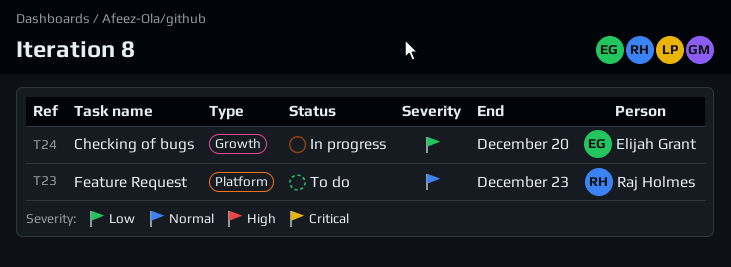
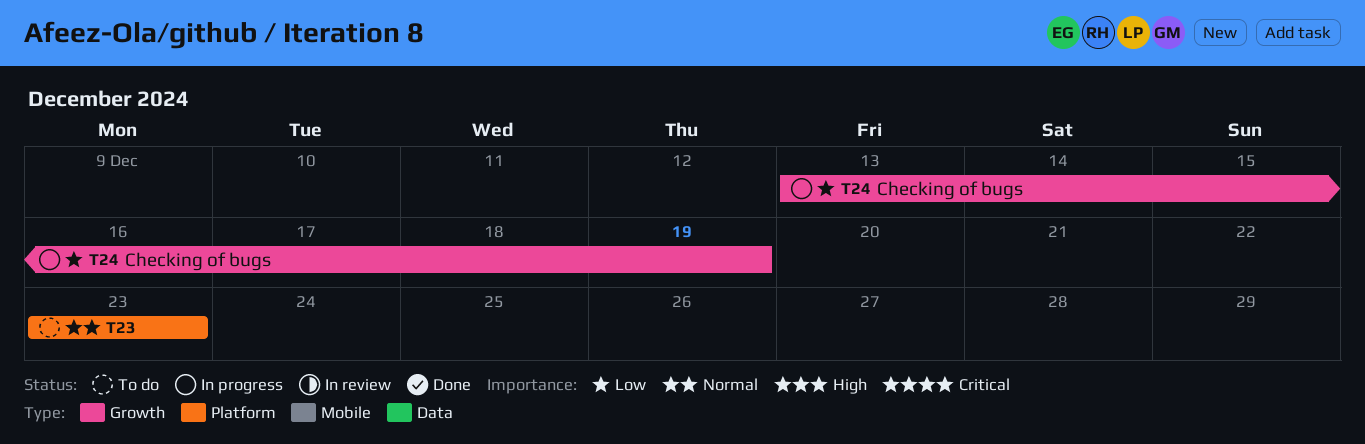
T24, due: Dec 20 -> Dec 19

